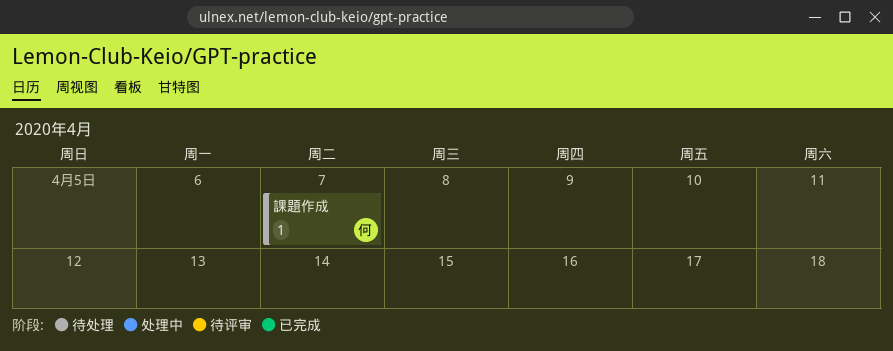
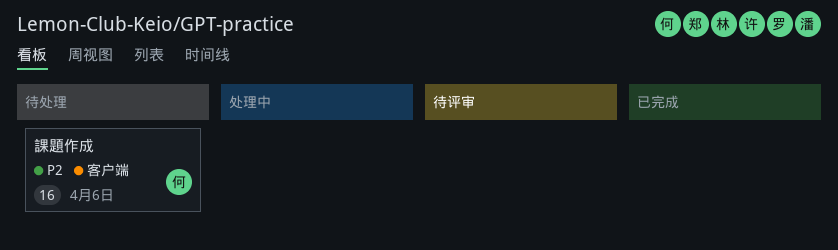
課題作成, estimate: 1 -> 16
課題作成, due: Apr 7 -> Apr 6

